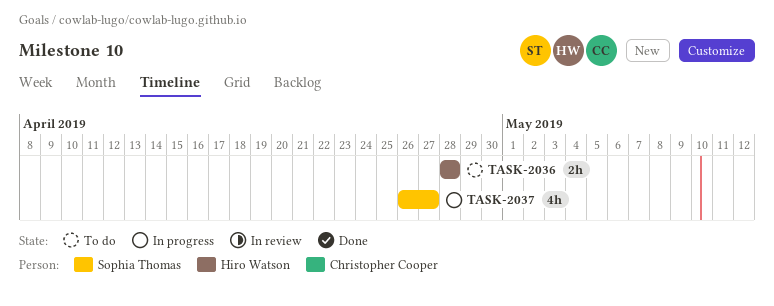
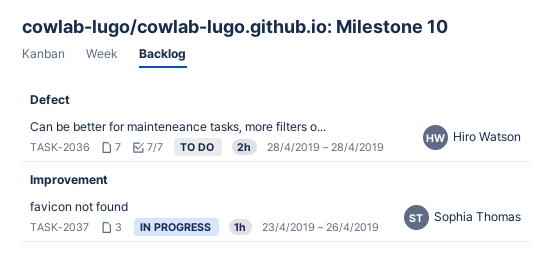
TASK-2037, estimate: 4h -> 1h
TASK-2037, start: Apr 26 -> Apr 23
TASK-2037, due: Apr 27 -> Apr 26

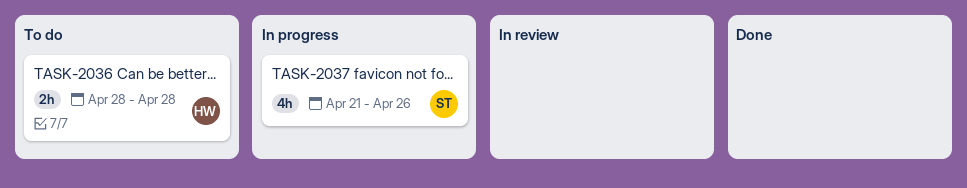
TASK-2037, estimate: 1h -> 4h
TASK-2037, start: Apr 23 -> Apr 21

